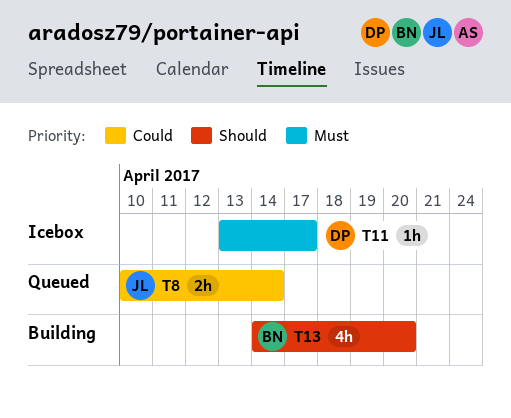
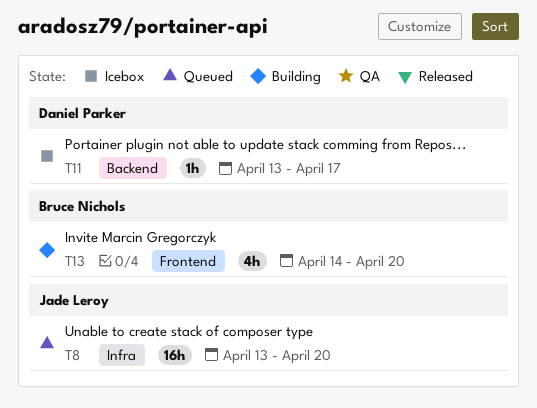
T8, estimate: 2h -> 16h
T8, start: Apr 10 -> Apr 13
T8, due: Apr 14 -> Apr 20

